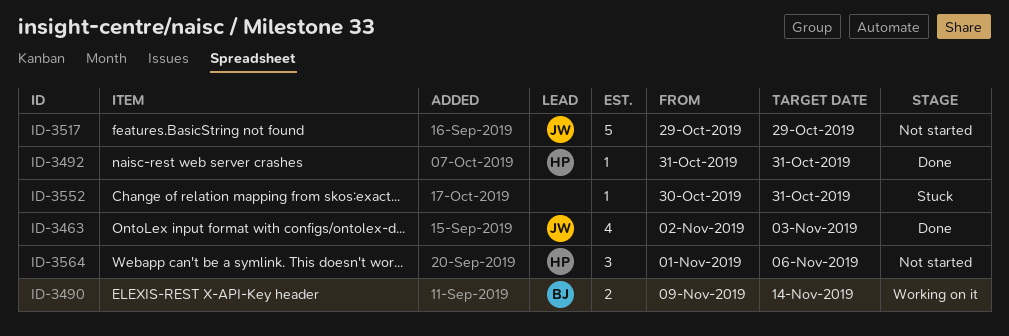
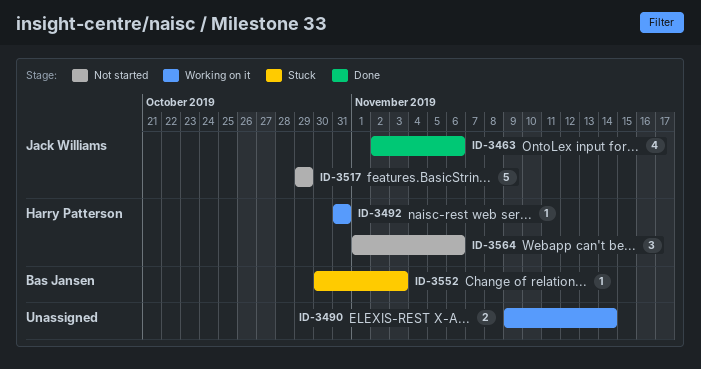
ID-3463, due: Nov 3 -> Nov 6
ID-3490, owner: Bas Jansen -> none
ID-3492, status: Done -> Working on it
ID-3552, owner: none -> Bas Jansen
ID-3552, due: Oct 31 -> Nov 3

